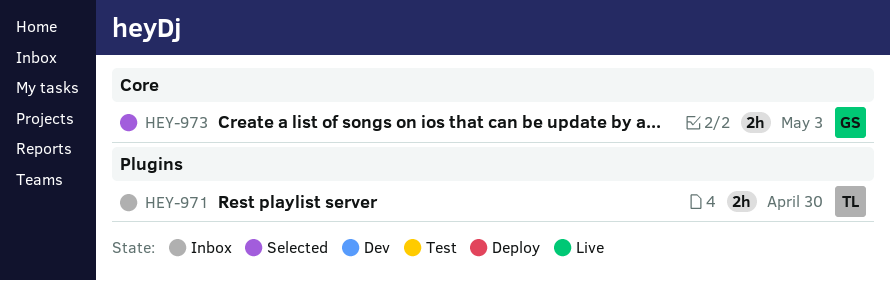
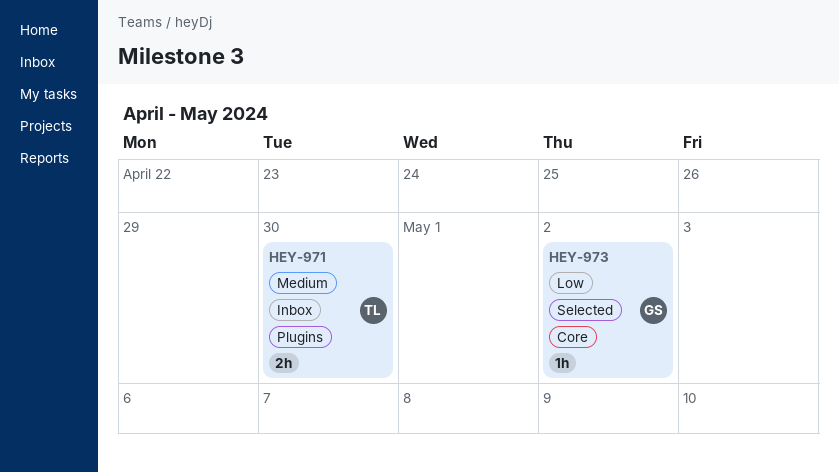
HEY-973, estimate: 2h -> 1h
HEY-973, due: May 3 -> May 2

